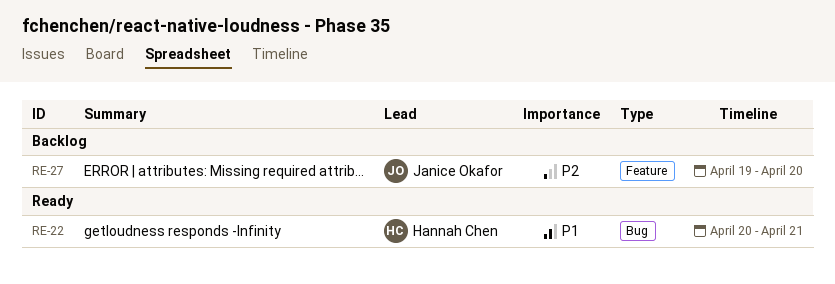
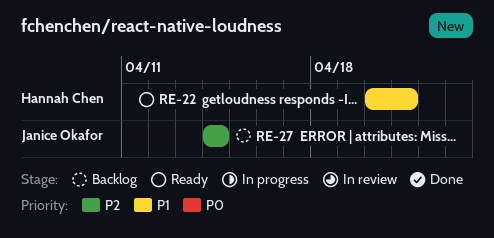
RE-27, start: Apr 19 -> Apr 14
RE-27, due: Apr 20 -> Apr 14

